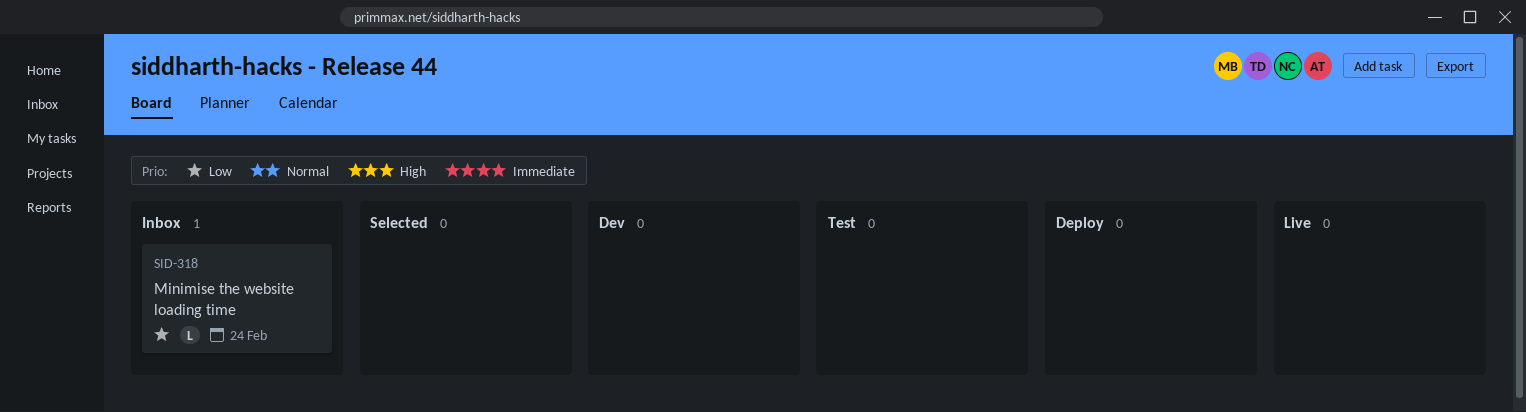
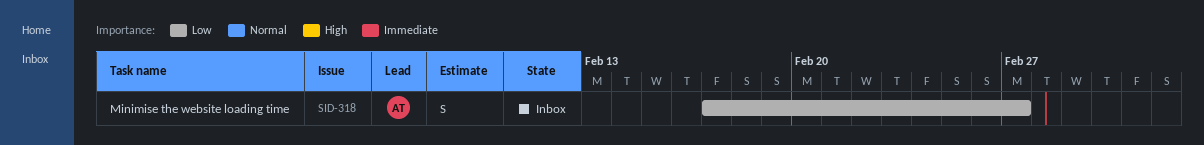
SID-318, estimate: L -> S
SID-318, due: Feb 24 -> Feb 27

